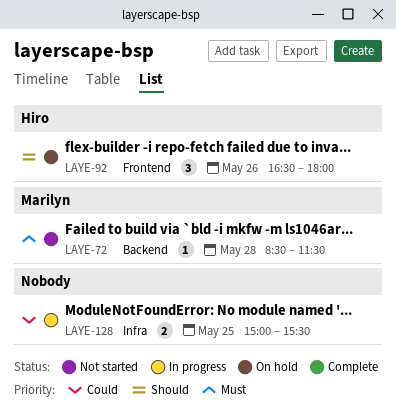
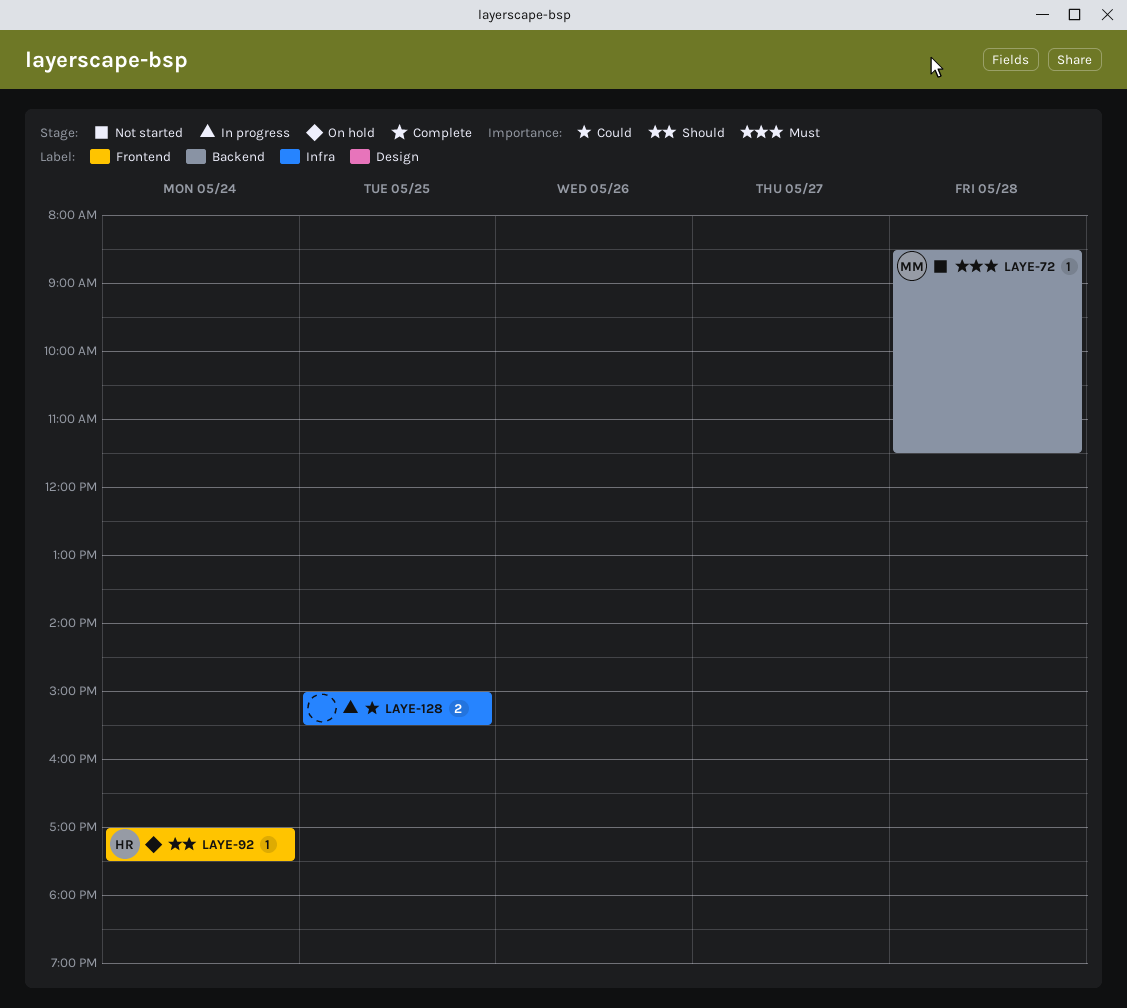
LAYE-92, estimate: 3 -> 1
LAYE-92, day: May 26 -> May 24
LAYE-92, begins: 16:30 -> 17:00
LAYE-92, ends: 18:00 -> 17:30

